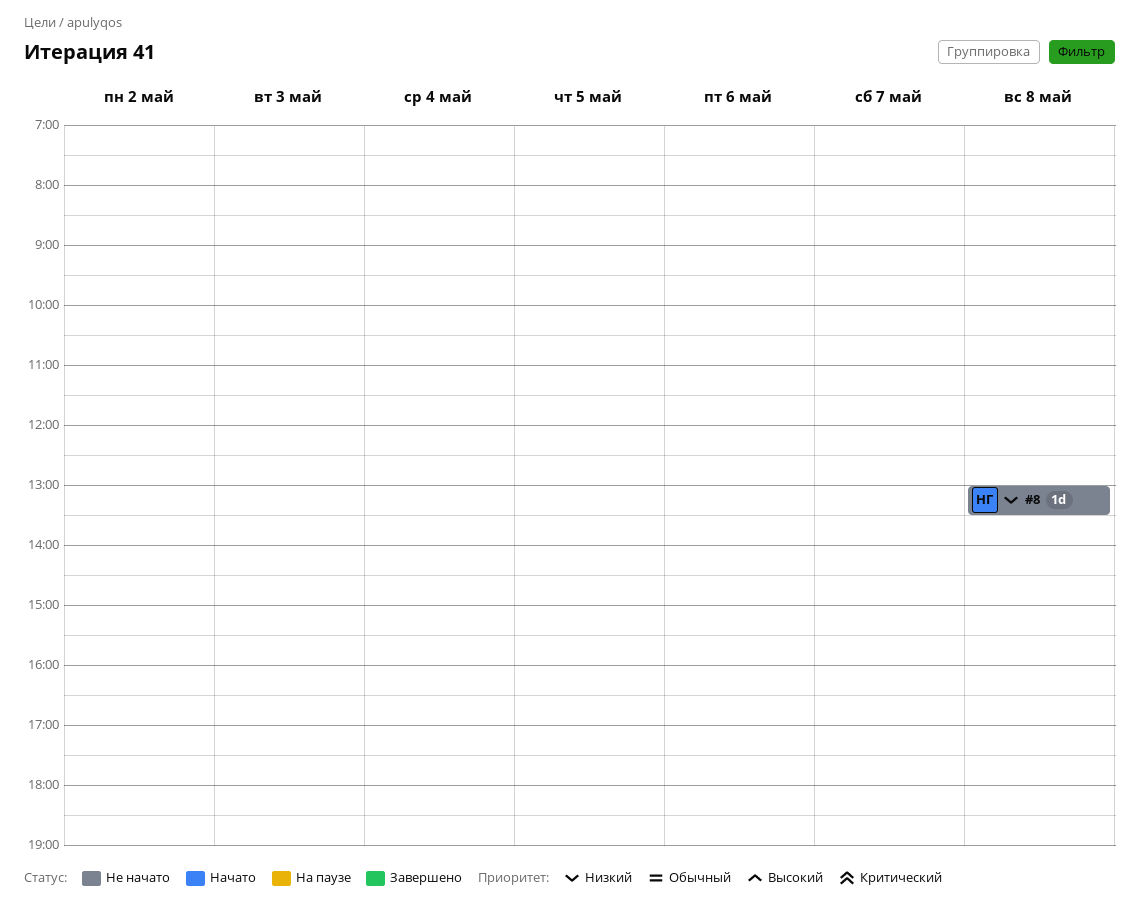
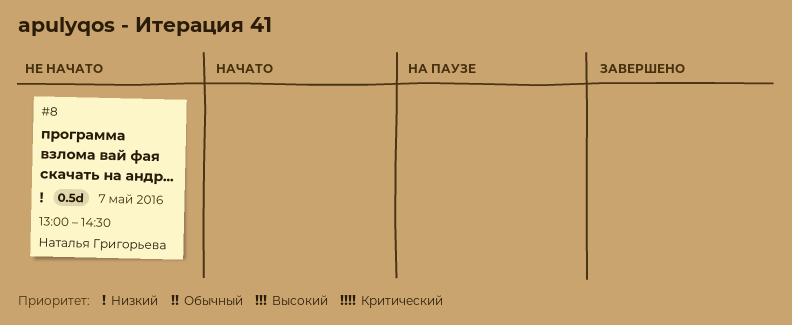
#8, estimate: 1d -> 0.5d
#8, day: May 8 -> May 7
#8, ends: 13:30 -> 14:30

